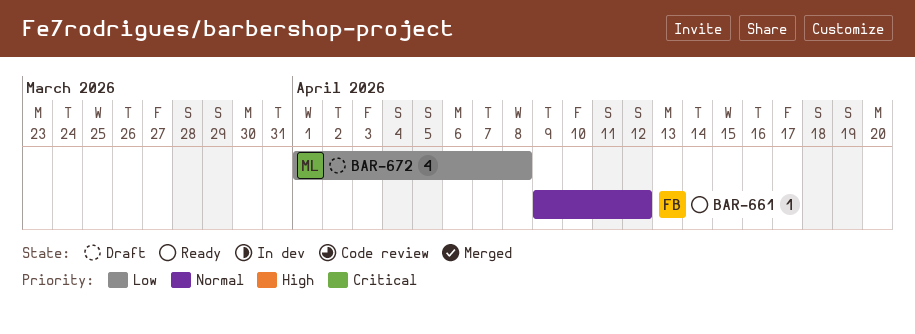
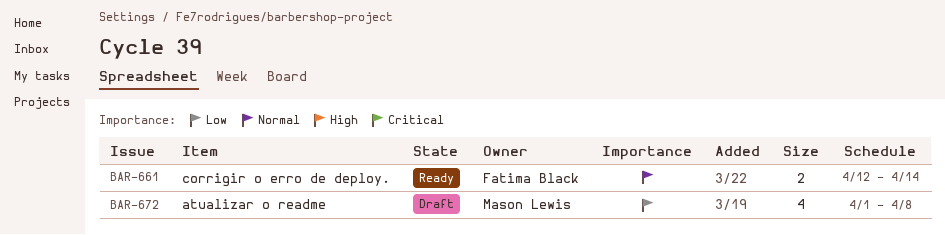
BAR-661, estimate: 1 -> 2
BAR-661, start: Apr 9 -> Apr 12
BAR-661, due: Apr 12 -> Apr 14

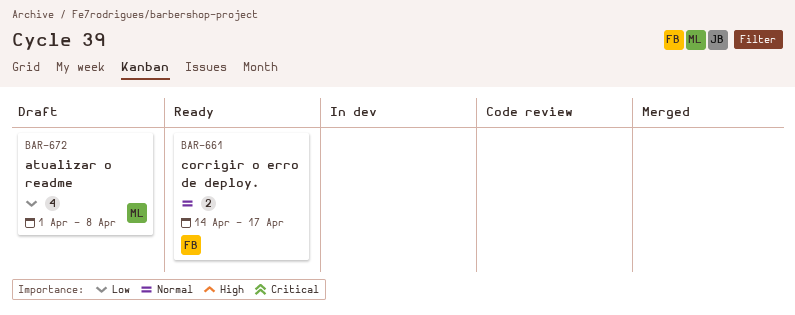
BAR-661, start: Apr 12 -> Apr 14
BAR-661, due: Apr 14 -> Apr 17

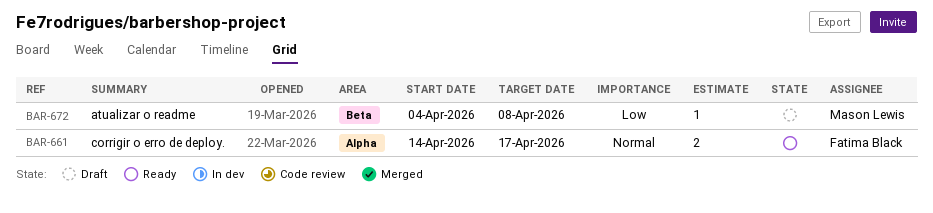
BAR-672, estimate: 4 -> 1
BAR-672, start: Apr 1 -> Apr 4

